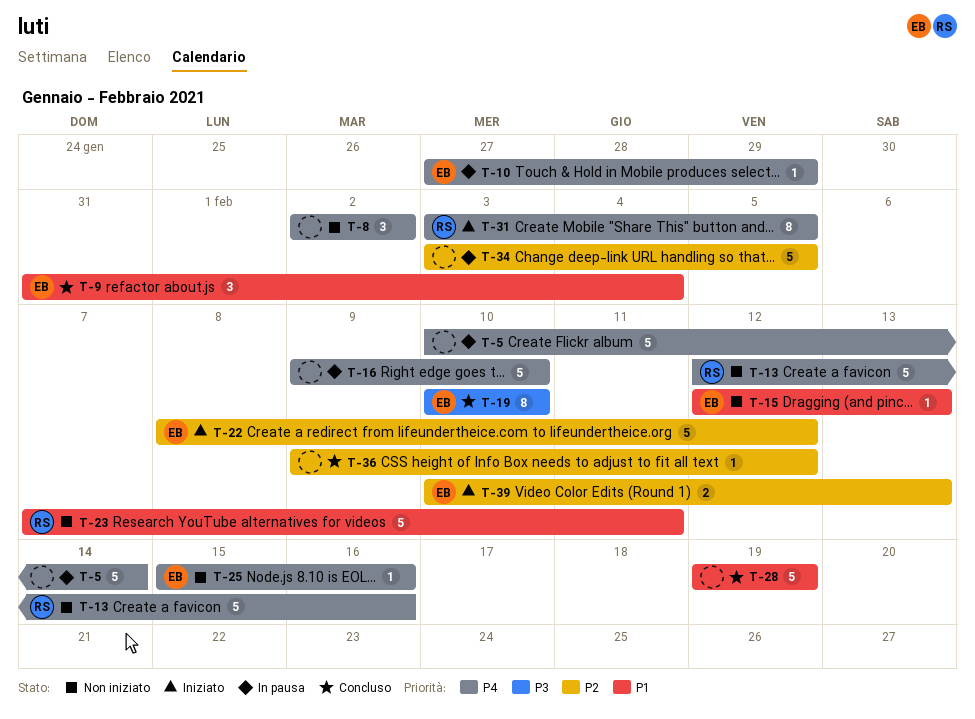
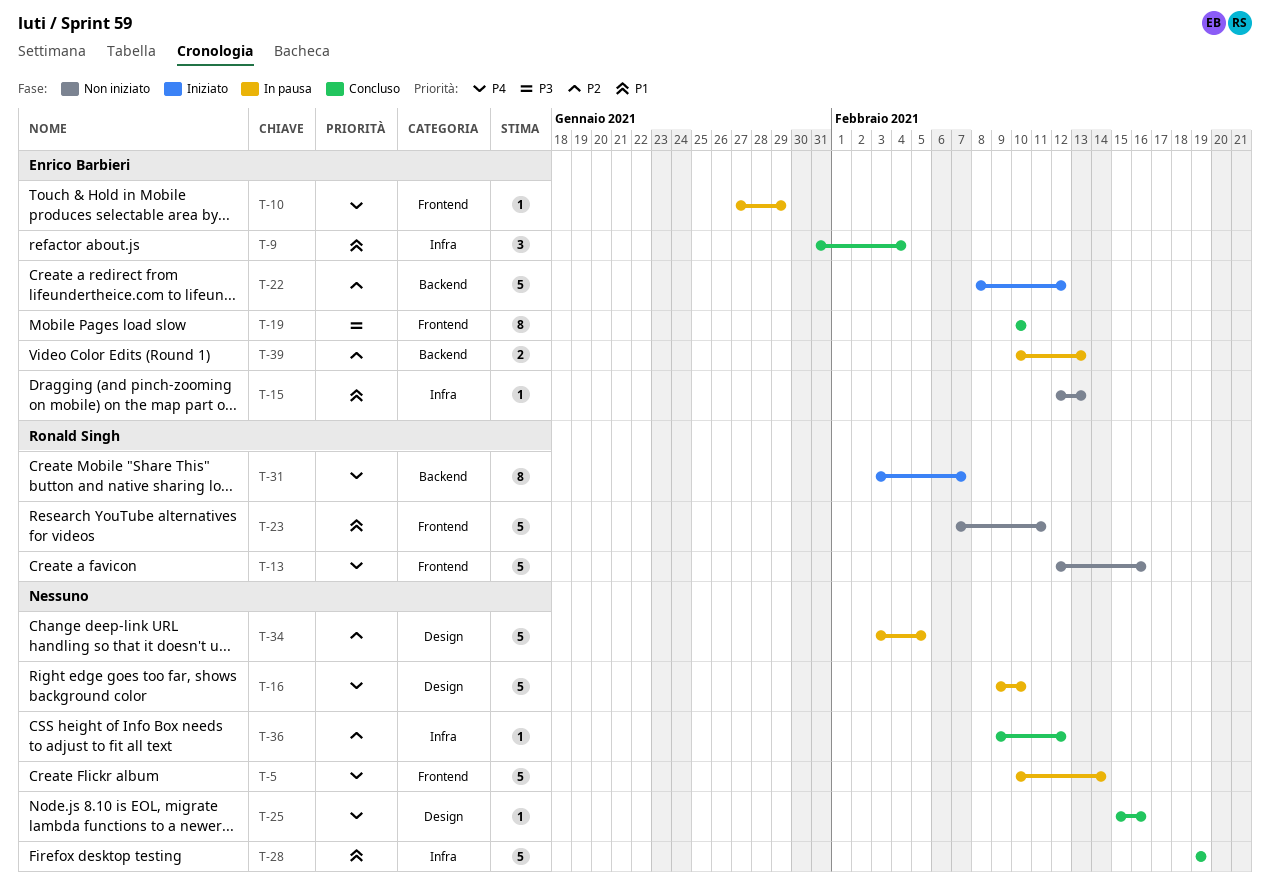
T-8: present -> none
T-25, status: Non iniziato -> Concluso
T-25, owner: Enrico Barbieri -> none
T-31, due: Feb 5 -> Feb 7
T-39, status: Iniziato -> In pausa

